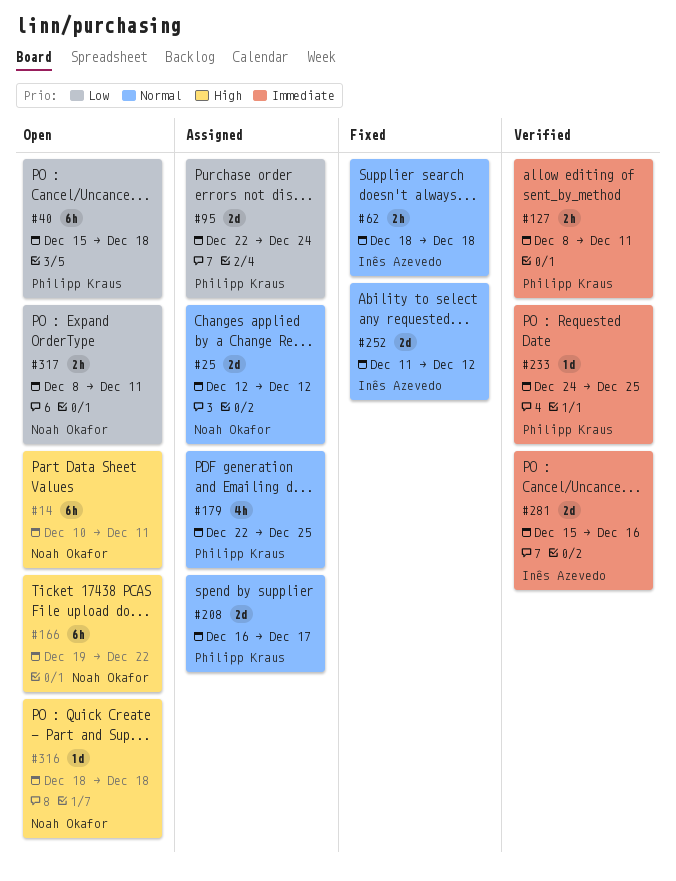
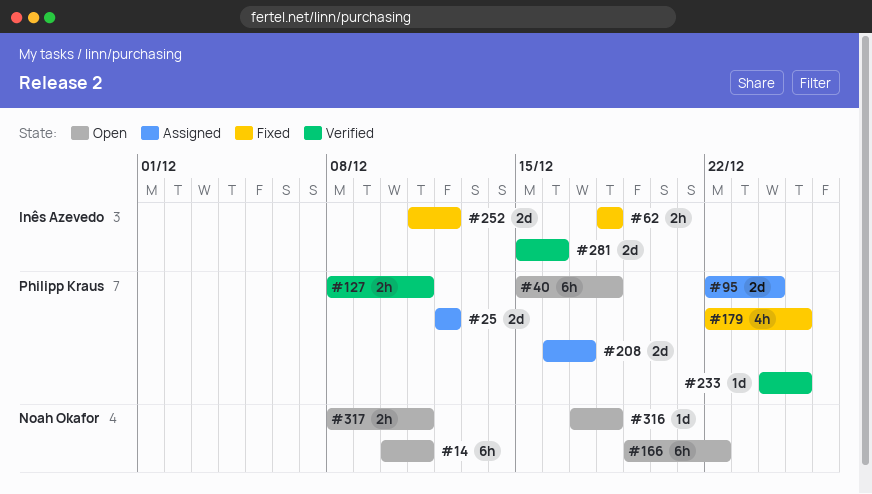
#25, owner: Noah Okafor -> Philipp Kraus
#179, status: Assigned -> Fixed
#316, start: Dec 18 -> Dec 17

